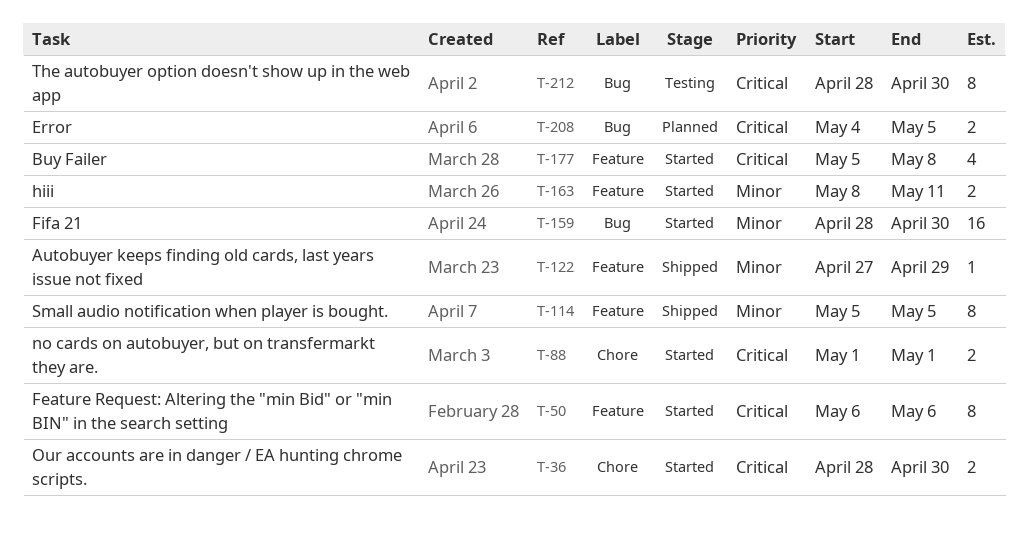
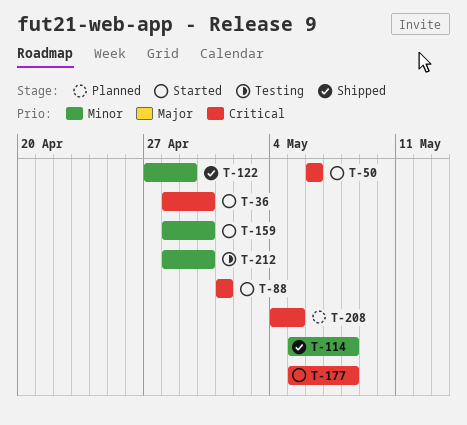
T-114, due: May 5 -> May 8
T-163: present -> none
T-212, priority: Critical -> Minor

